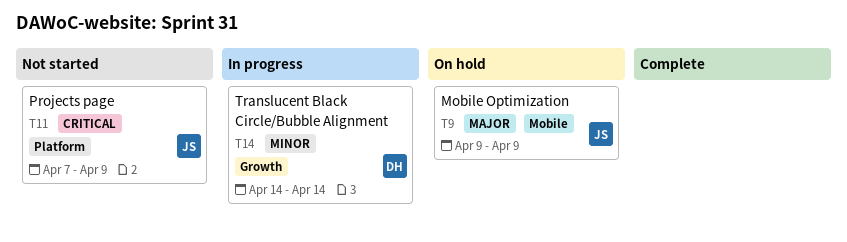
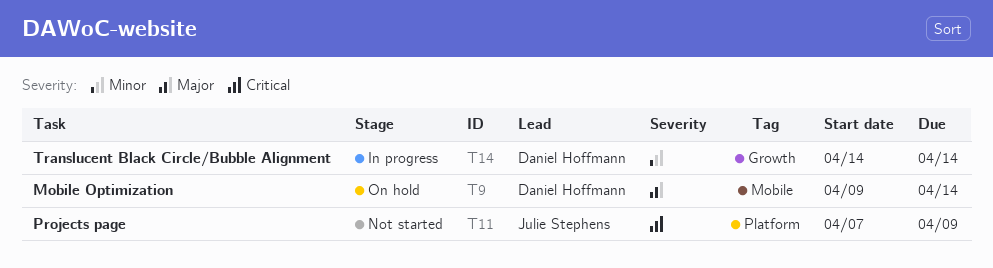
T9, owner: Julie Stephens -> Daniel Hoffmann
T9, due: Apr 9 -> Apr 14

